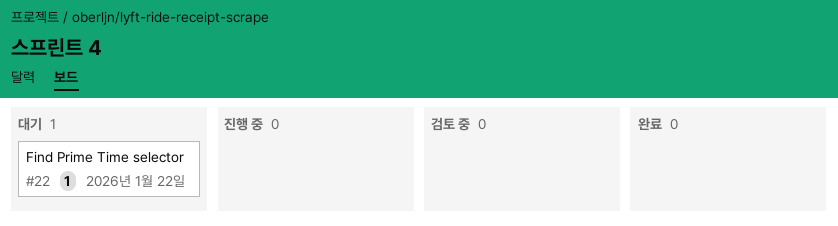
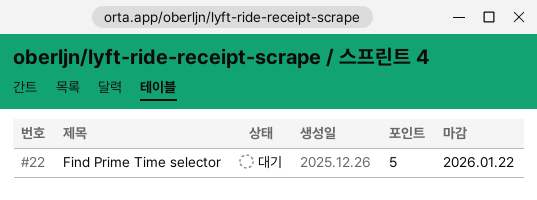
#22, estimate: 1 -> 5

